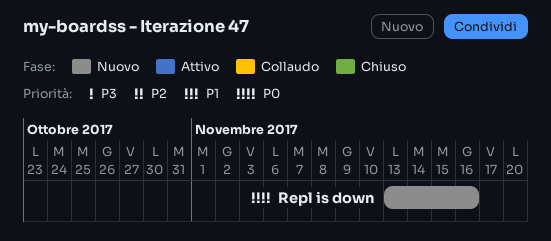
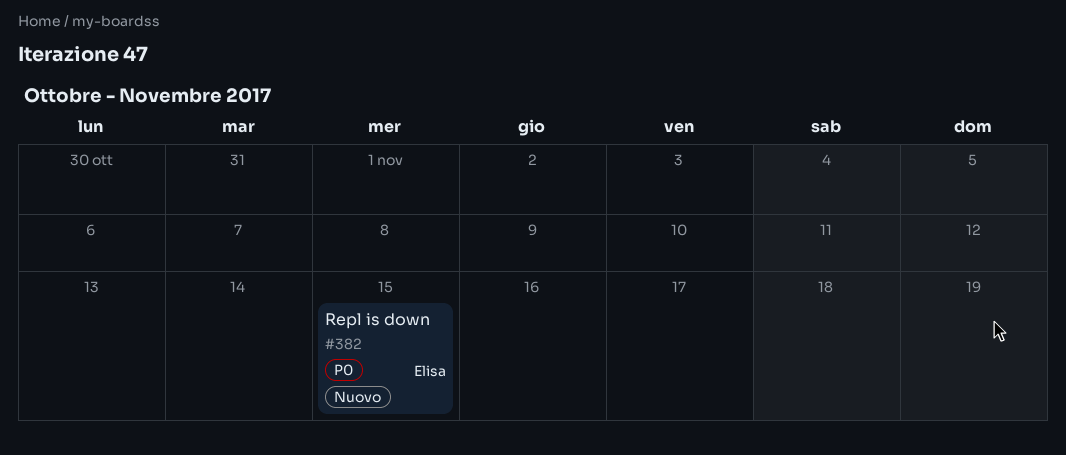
Repl is down, due: Nov 16 -> Nov 15

